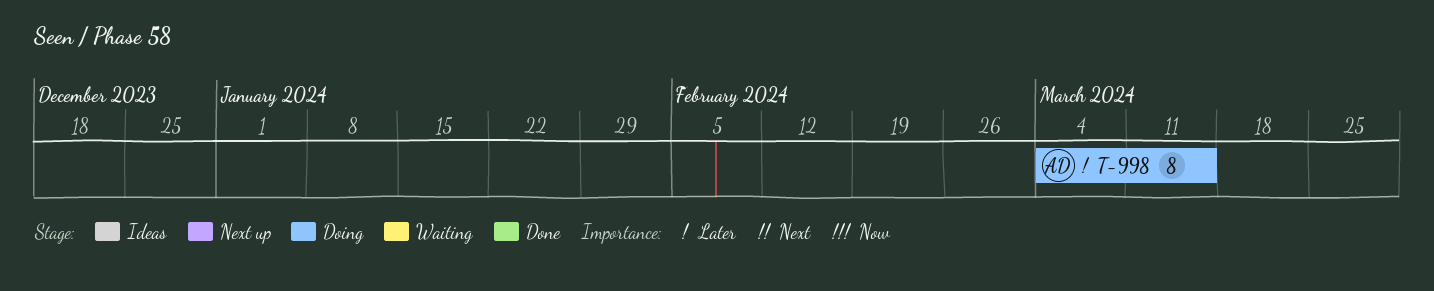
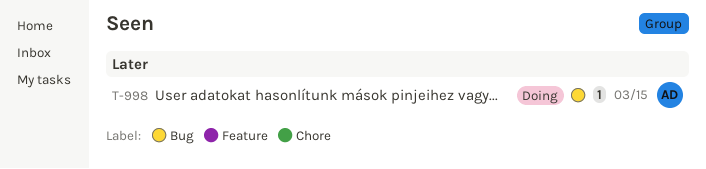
T-998, estimate: 8 -> 1

